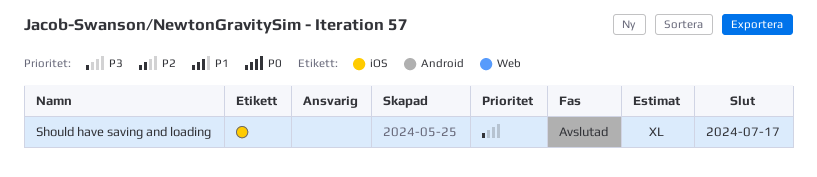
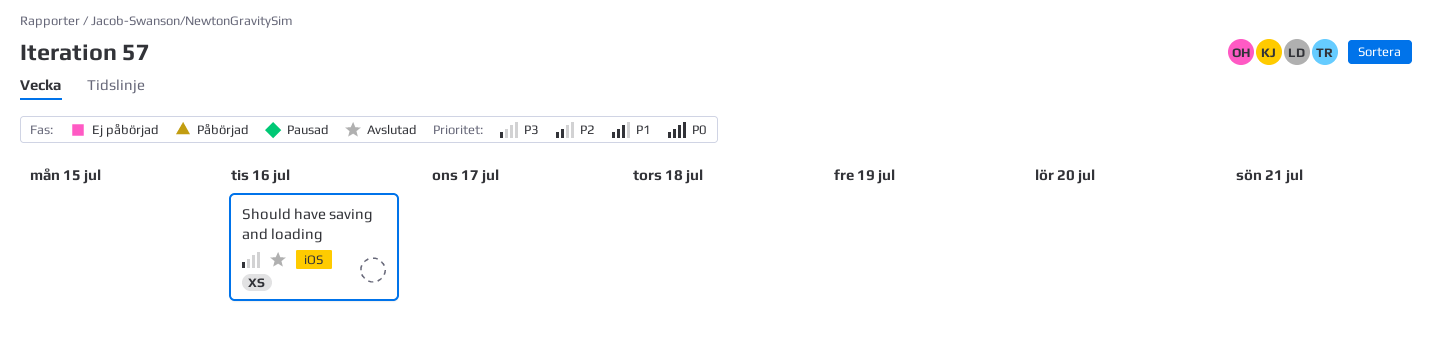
Should have saving and loading, estimate: XL -> XS
Should have saving and loading, due: Jul 17 -> Jul 16

